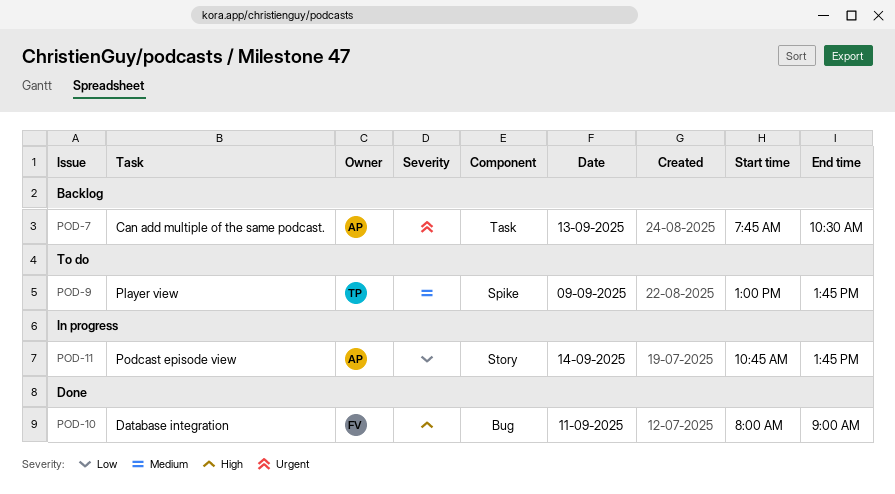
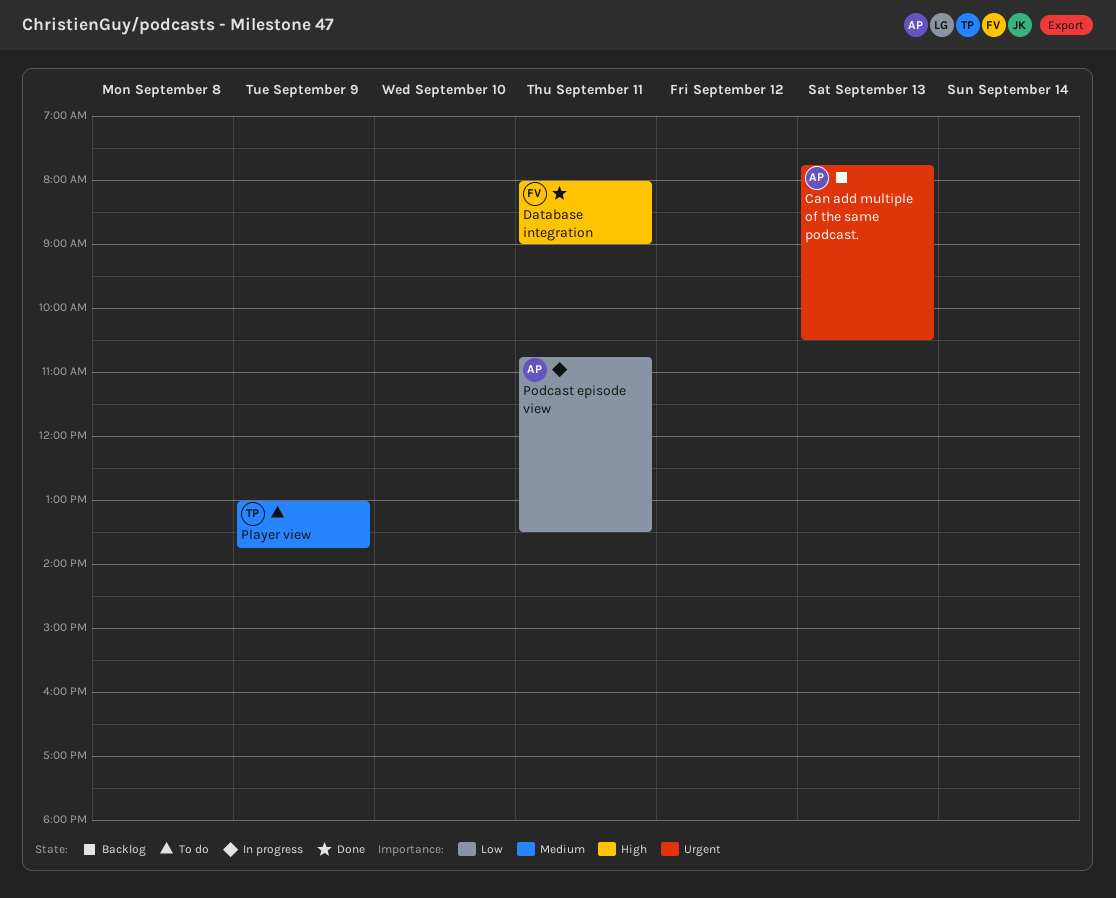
Podcast episode view, day: Sep 14 -> Sep 11
Podcast episode view, ends: 13:45 -> 13:30

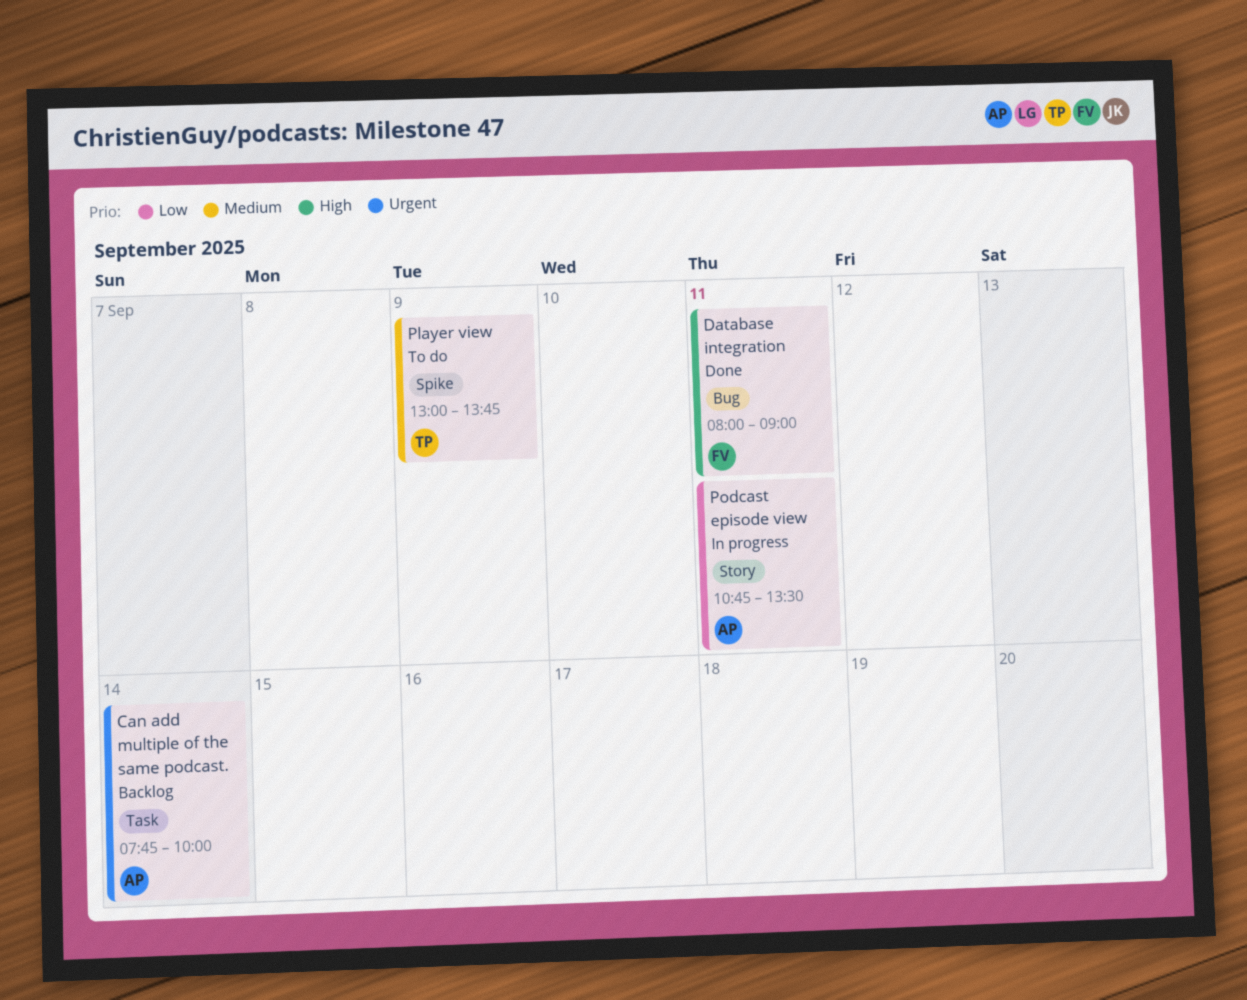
Can add multiple of the same podcast., day: Sep 13 -> Sep 14
Can add multiple of the same podcast., ends: 10:30 -> 10:00

